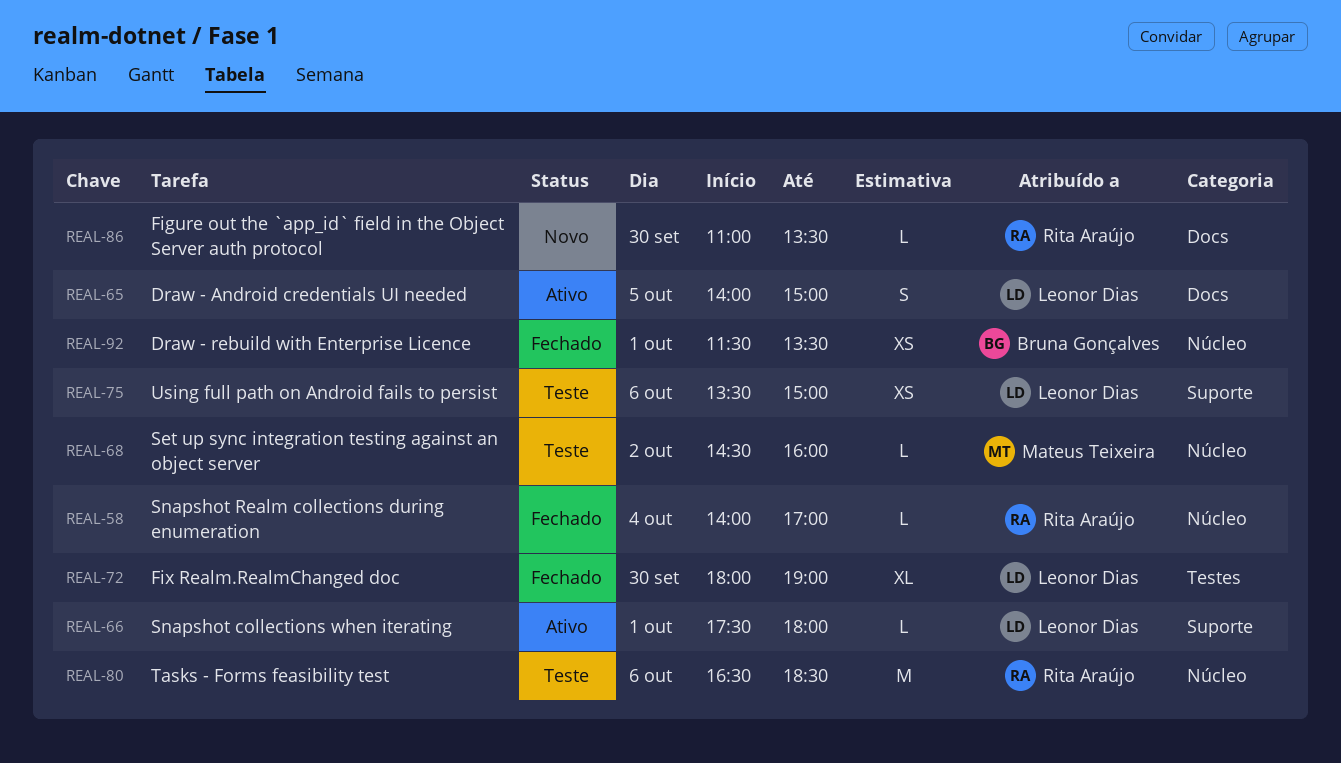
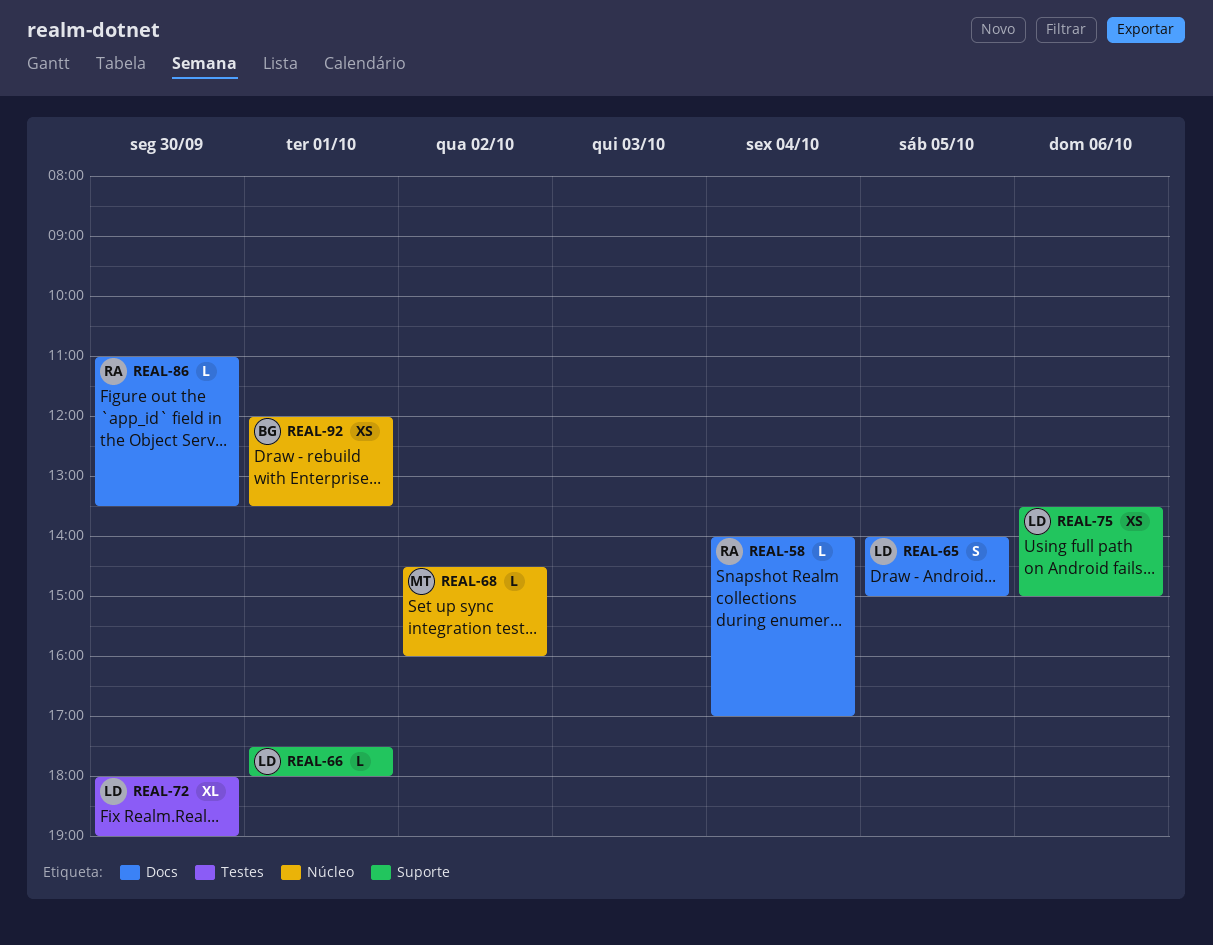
REAL-58, label: Núcleo -> Docs
REAL-80: present -> none
REAL-92, begins: 11:30 -> 12:00

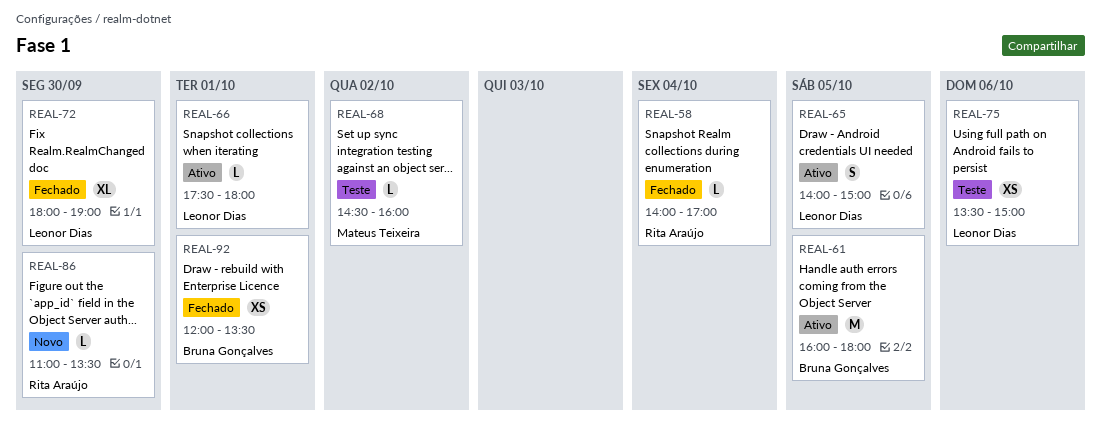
REAL-61: none -> present

